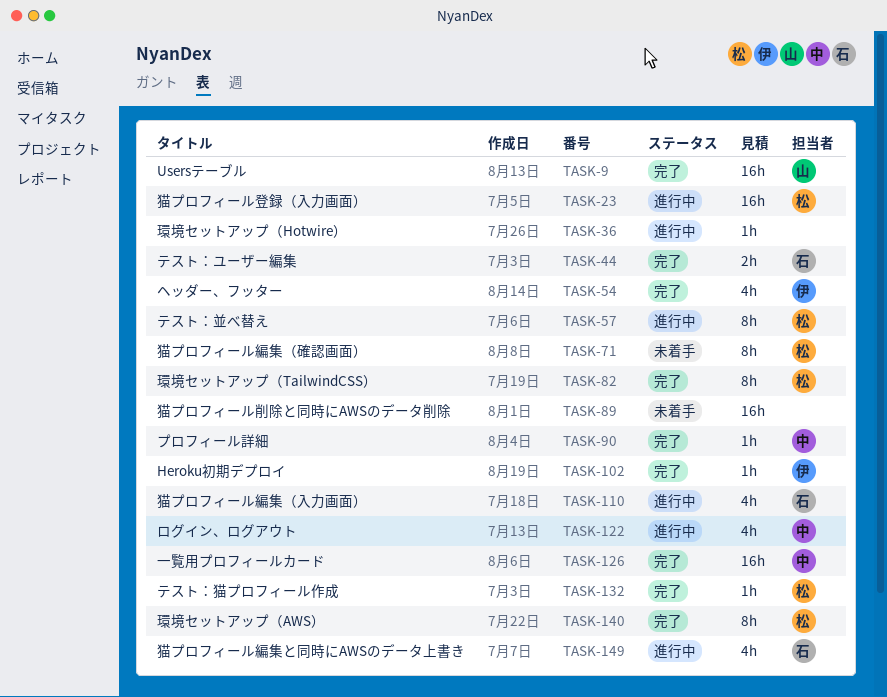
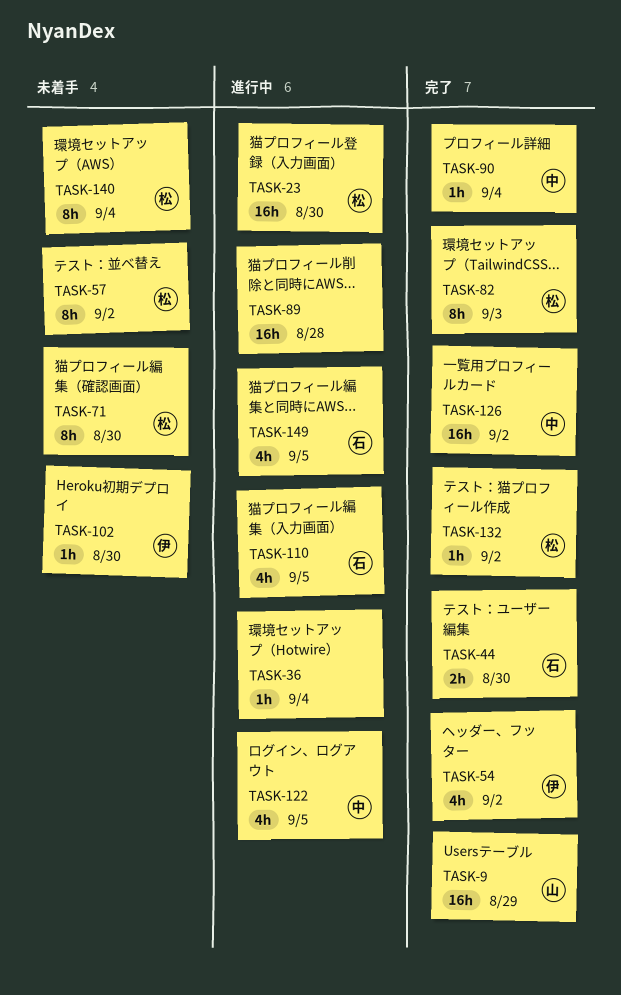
TASK-57, status: 進行中 -> 未着手
TASK-89, status: 未着手 -> 進行中
TASK-102, status: 完了 -> 未着手
TASK-140, status: 完了 -> 未着手

